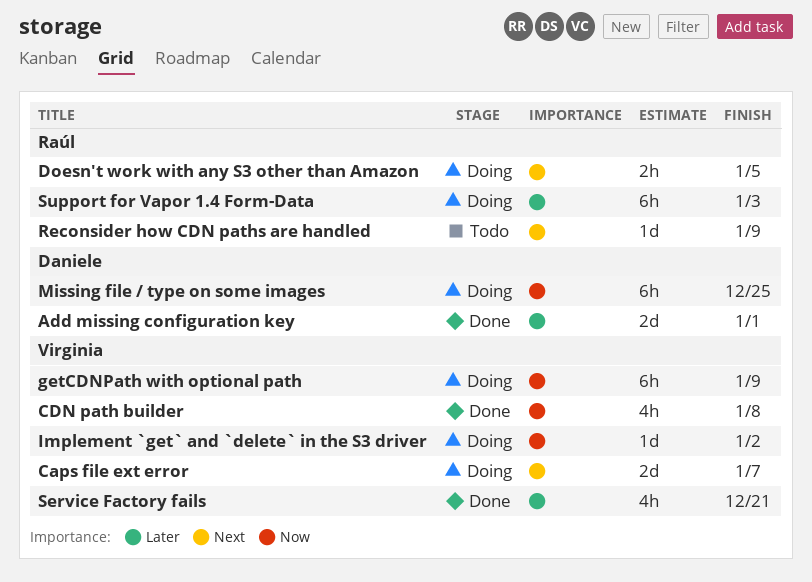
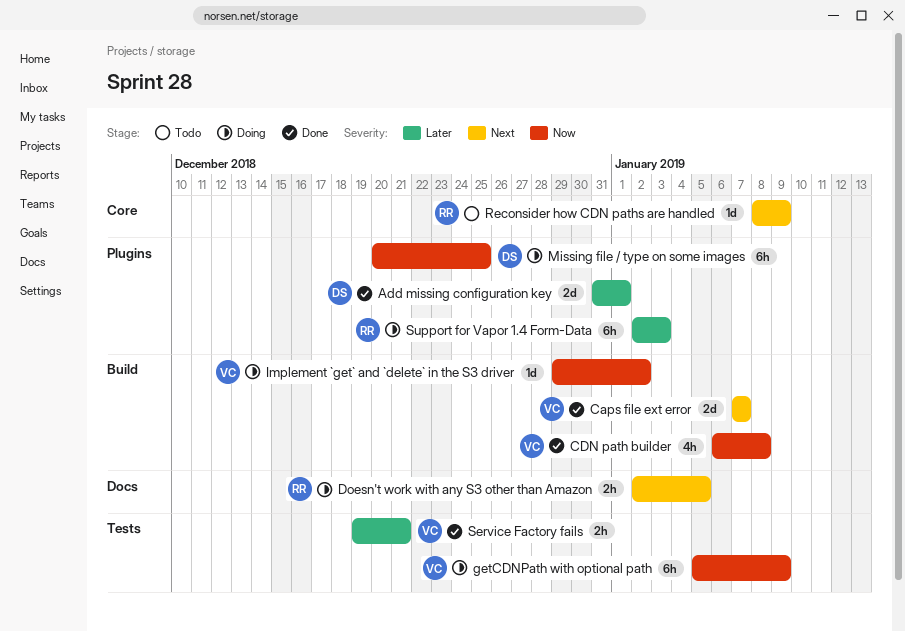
Caps file ext error, status: Doing -> Done
Service Factory fails, estimate: 4h -> 2h

